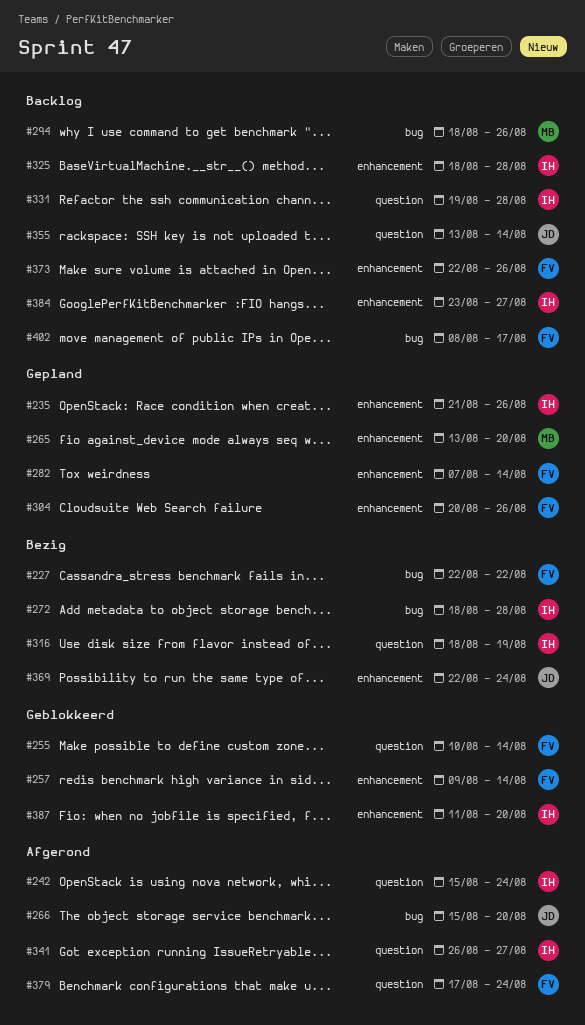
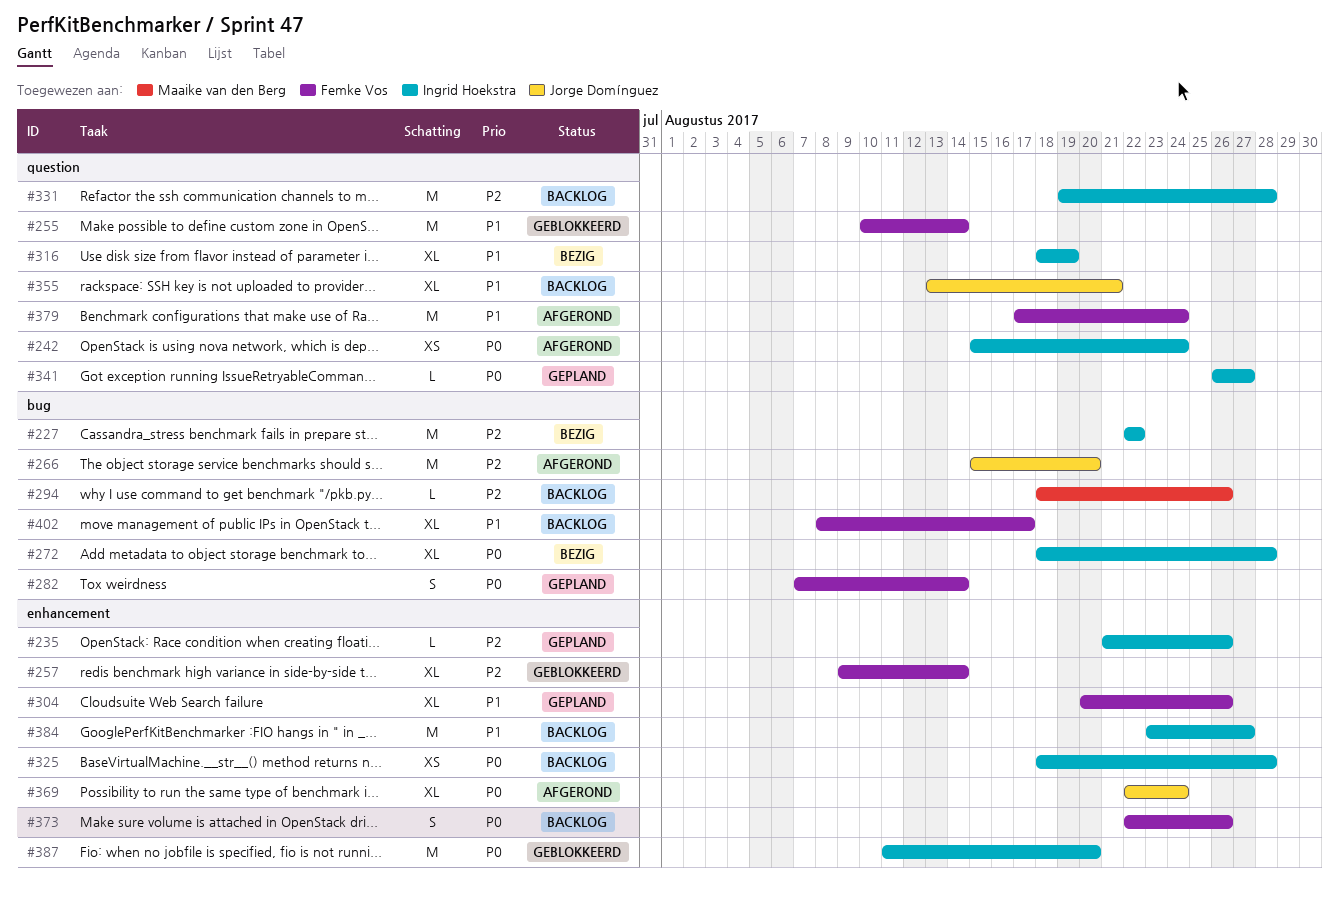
#227, owner: Femke Vos -> Ingrid Hoekstra
#265: present -> none
#282, label: enhancement -> bug
#341, status: Afgerond -> Gepland
#355, due: Aug 14 -> Aug 21
#369, status: Bezig -> Afgerond

